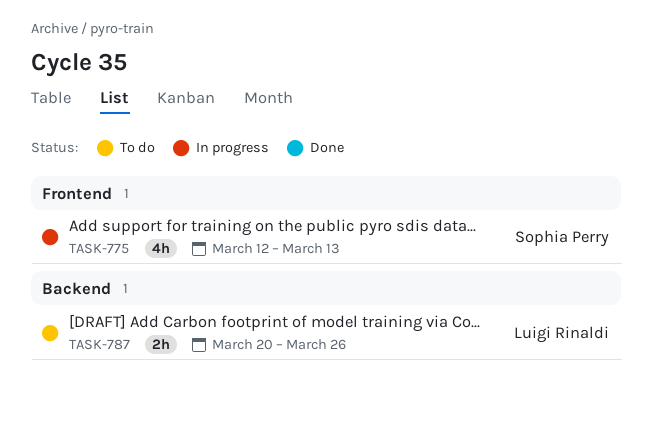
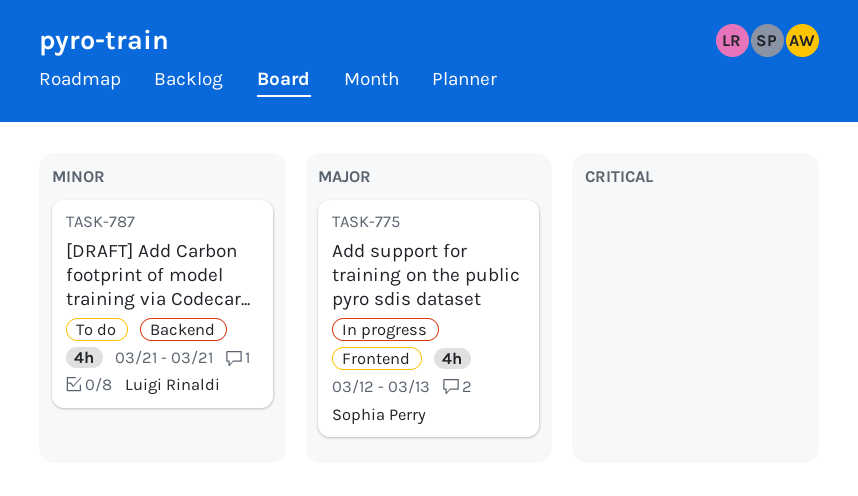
TASK-787, estimate: 2h -> 4h
TASK-787, start: Mar 20 -> Mar 21
TASK-787, due: Mar 26 -> Mar 21

